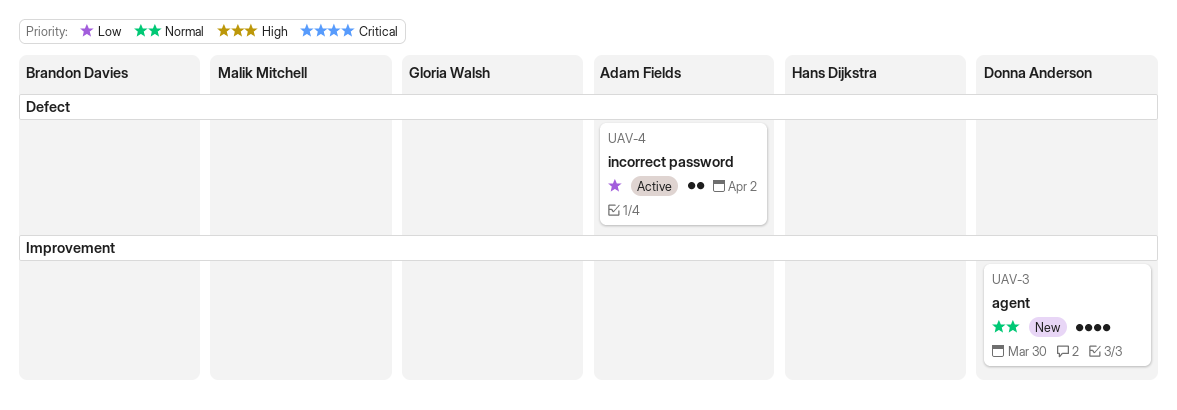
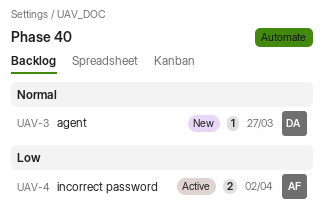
UAV-3, estimate: 4 -> 1
UAV-3, due: Mar 30 -> Mar 27

